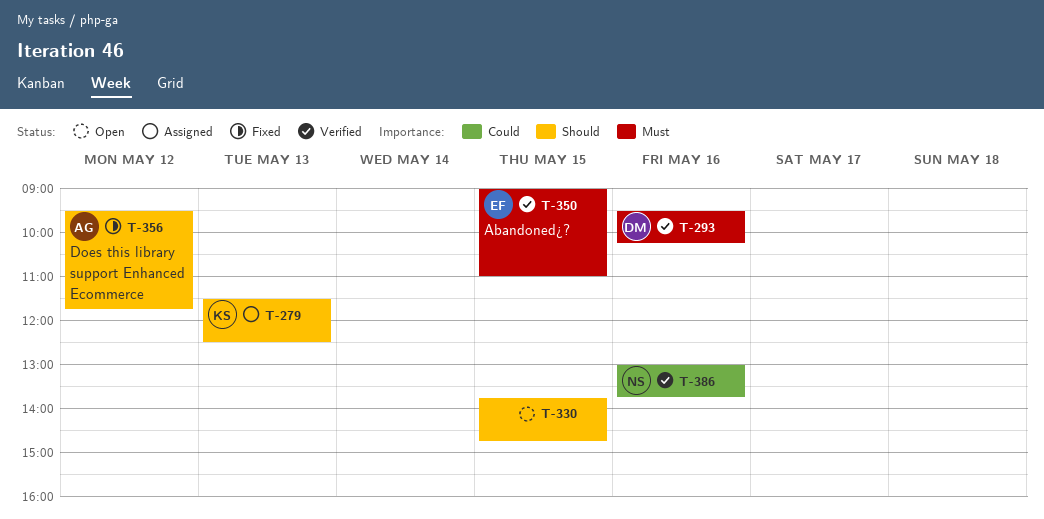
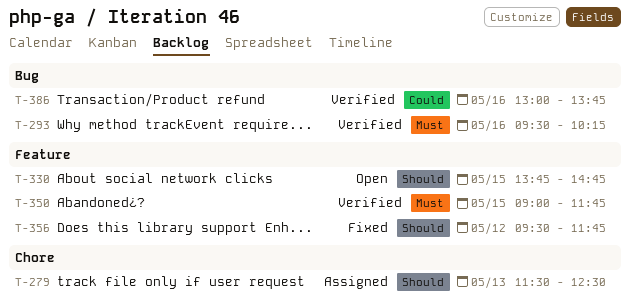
T-350, ends: 11:00 -> 11:45

